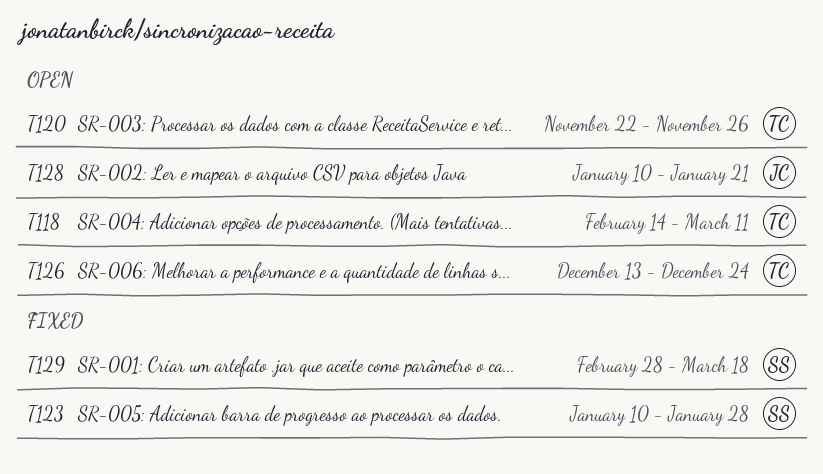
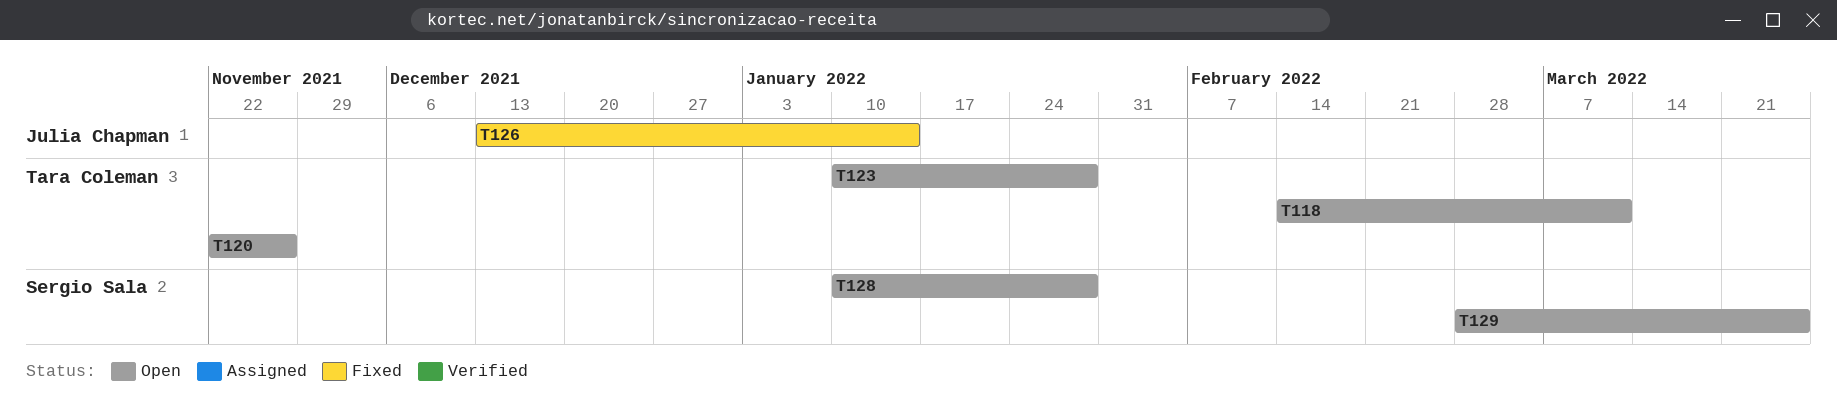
T123, status: Fixed -> Open
T123, owner: Sergio Sala -> Tara Coleman
T126, status: Open -> Fixed
T126, owner: Tara Coleman -> Julia Chapman
T126, due: Dec 24 -> Jan 14
T128, owner: Julia Chapman -> Sergio Sala
T128, due: Jan 21 -> Jan 28
T129, status: Fixed -> Open
T129, due: Mar 18 -> Mar 25

